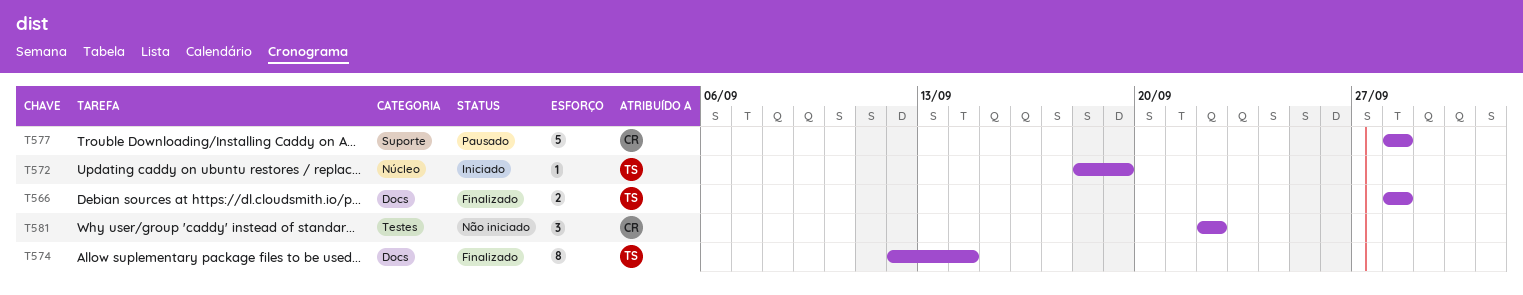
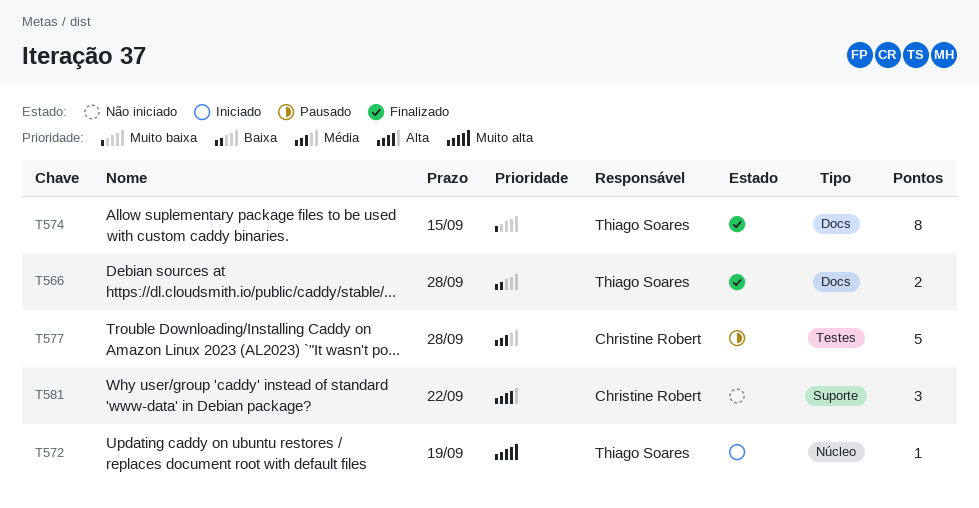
T574, due: Sep 14 -> Sep 15
T577, label: Suporte -> Testes
T581, label: Testes -> Suporte

